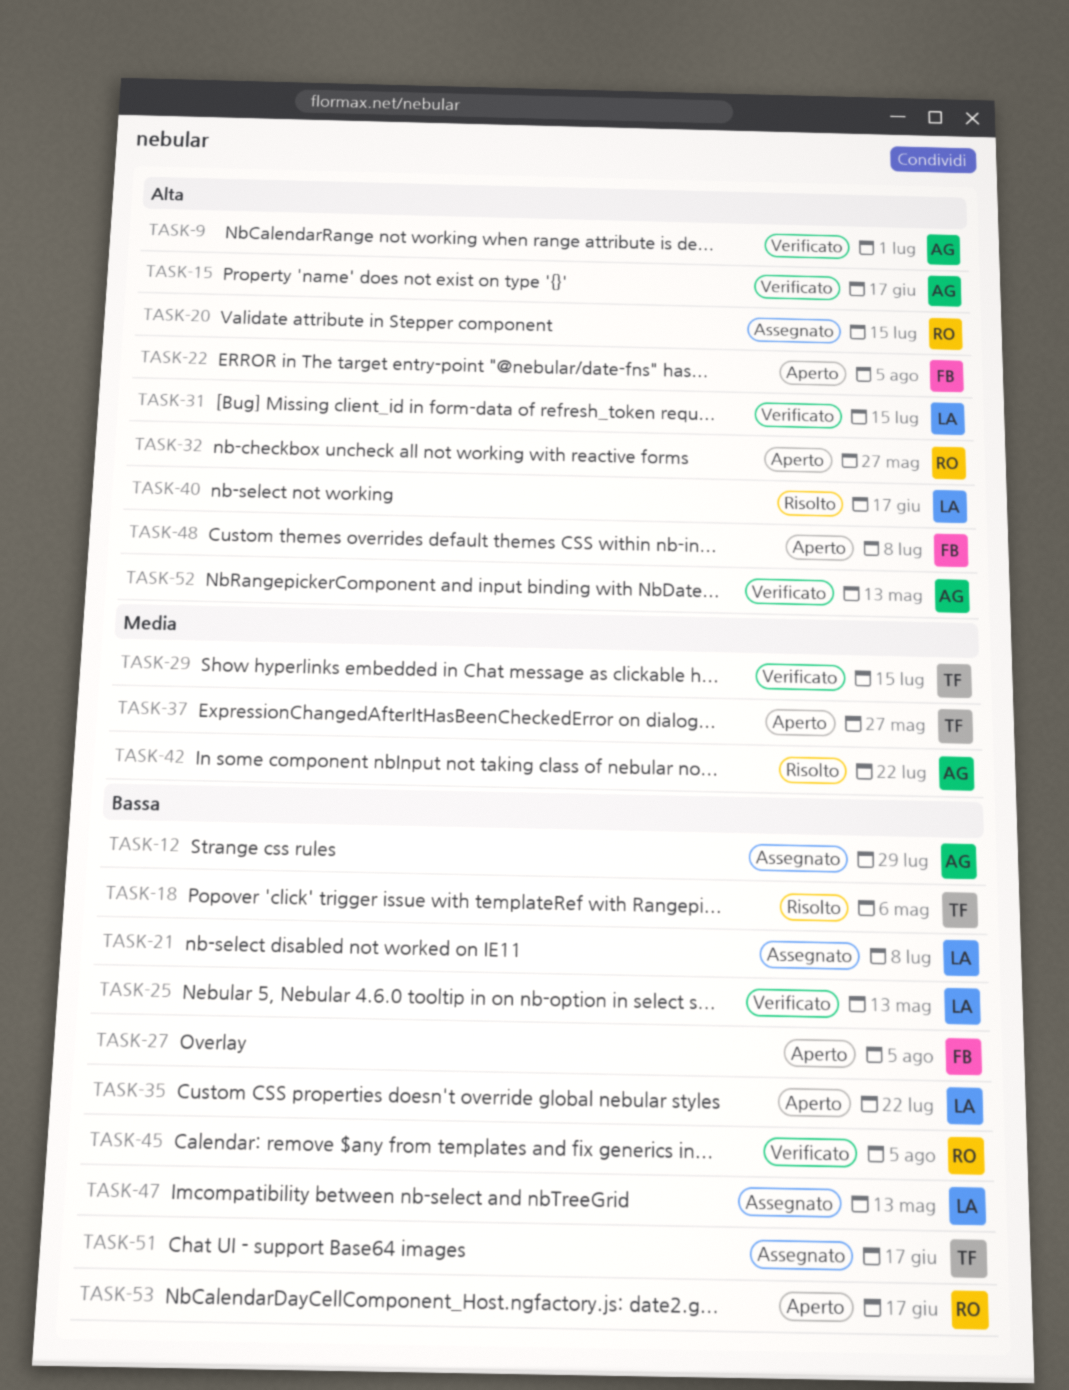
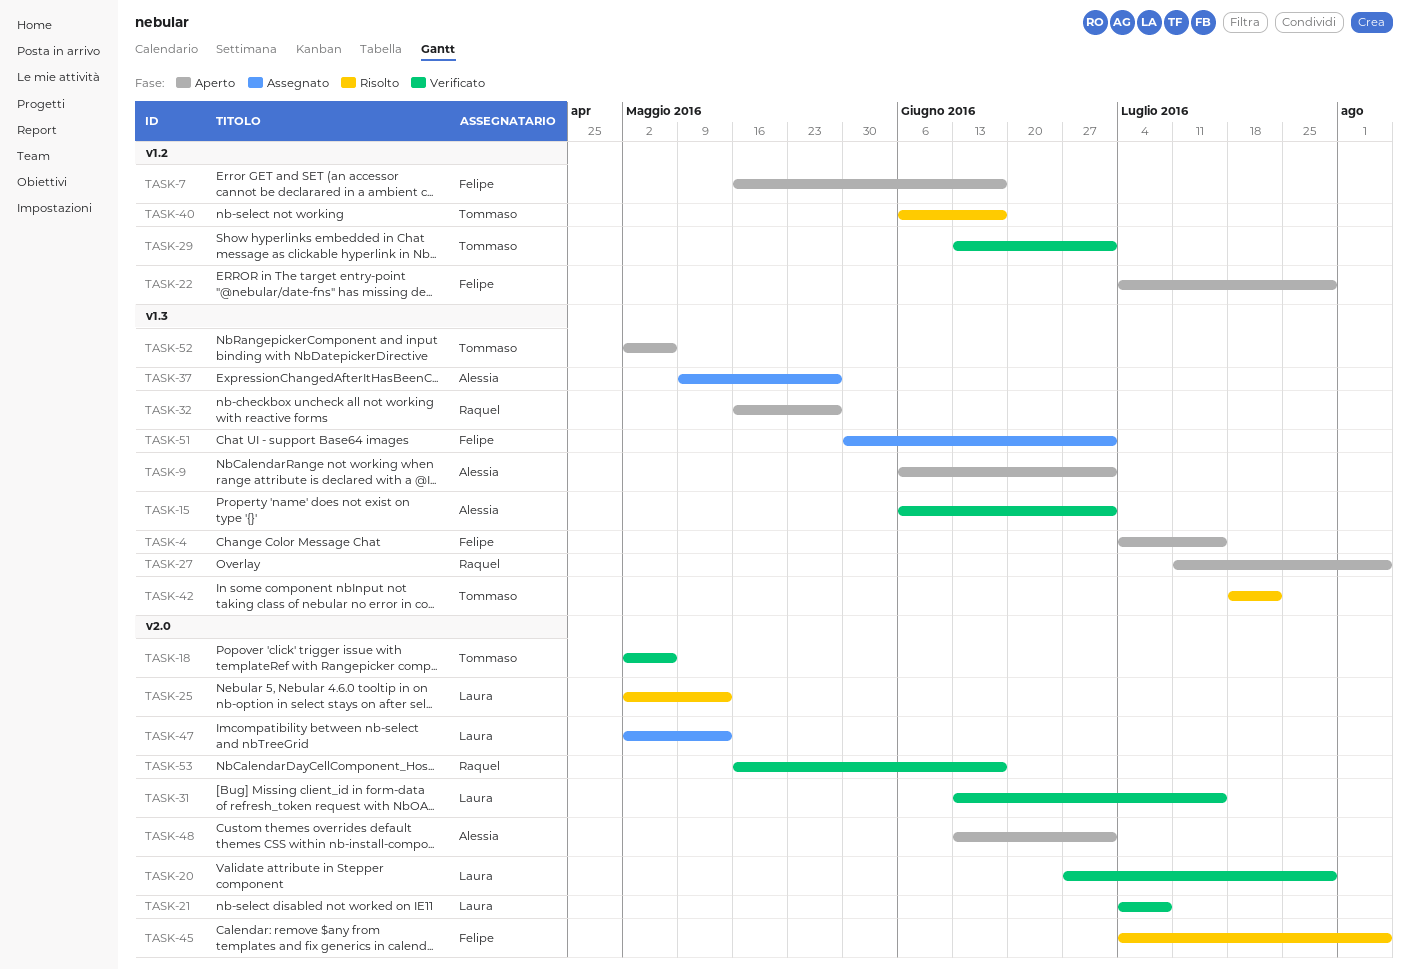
TASK-4: none -> present
TASK-7: none -> present
TASK-9, status: Verificato -> Aperto
TASK-12: present -> none
TASK-15, due: Jun 17 -> Jul 1
TASK-18, status: Risolto -> Verificato
TASK-20, status: Assegnato -> Verificato
TASK-20, owner: Raquel -> Laura
TASK-20, due: Jul 15 -> Jul 29
TASK-21, status: Assegnato -> Verificato
TASK-22, due: Aug 5 -> Jul 29
TASK-25, status: Verificato -> Risolto
TASK-27, owner: Felipe -> Raquel
TASK-29, due: Jul 15 -> Jul 1
TASK-35: present -> none
TASK-37, status: Aperto -> Assegnato
TASK-37, owner: Tommaso -> Alessia
TASK-40, owner: Laura -> Tommaso
TASK-42, owner: Alessia -> Tommaso
TASK-45, status: Verificato -> Risolto
TASK-45, owner: Raquel -> Felipe
TASK-48, owner: Felipe -> Alessia
TASK-48, due: Jul 8 -> Jul 1
TASK-51, owner: Tommaso -> Felipe
TASK-51, due: Jun 17 -> Jul 1
TASK-52, status: Verificato -> Aperto
TASK-52, owner: Alessia -> Tommaso
TASK-52, due: May 13 -> May 6
TASK-53, status: Aperto -> Verificato

